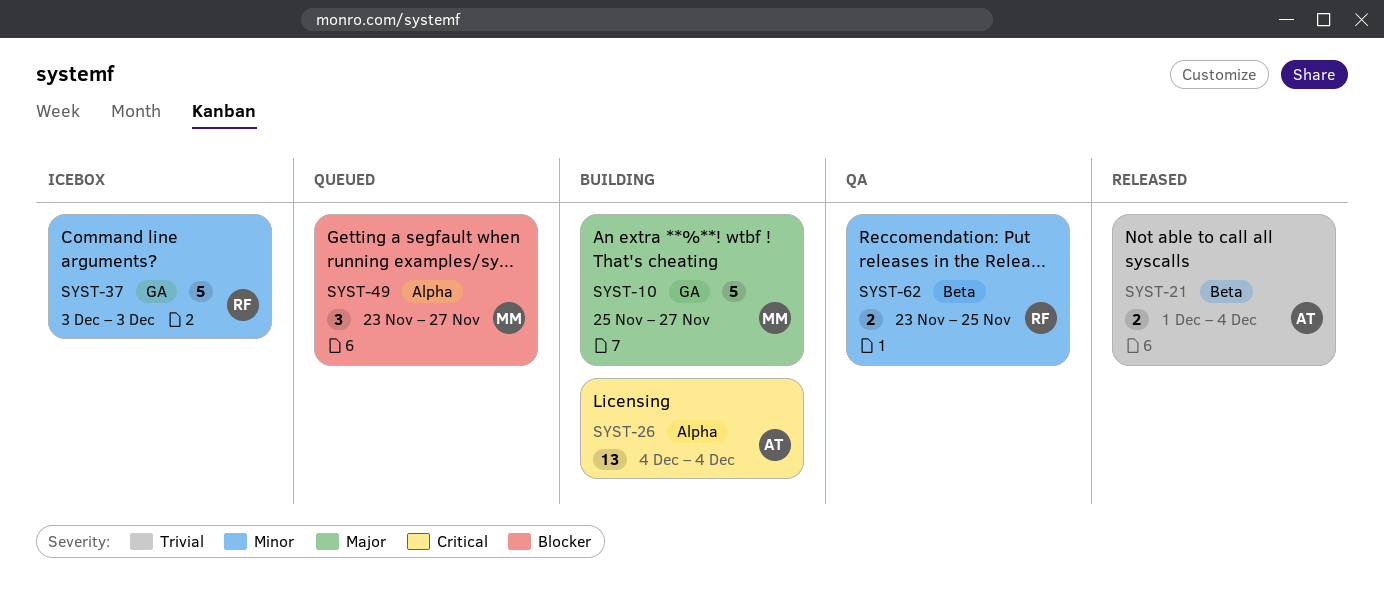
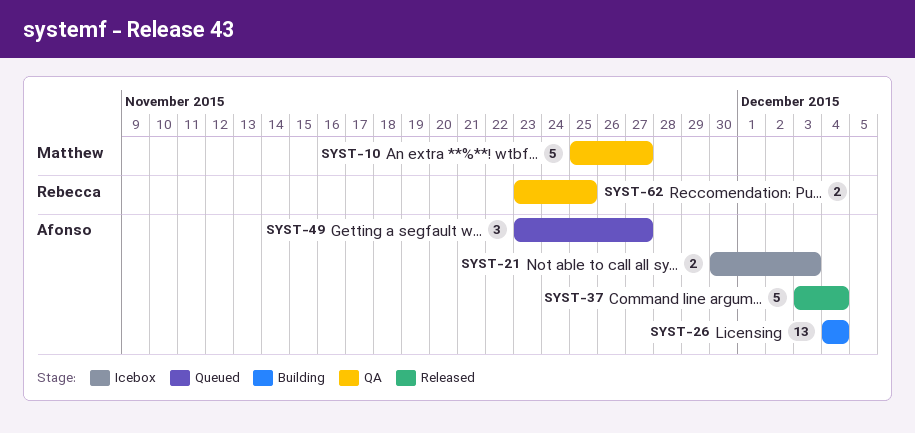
SYST-10, status: Building -> QA
SYST-21, status: Released -> Icebox
SYST-21, start: Dec 1 -> Nov 30
SYST-21, due: Dec 4 -> Dec 3
SYST-37, status: Icebox -> Released
SYST-37, owner: Rebecca -> Afonso
SYST-37, due: Dec 3 -> Dec 4
SYST-49, owner: Matthew -> Afonso

